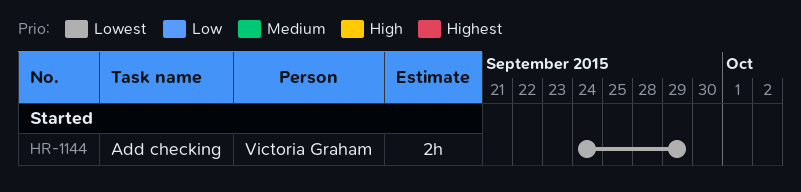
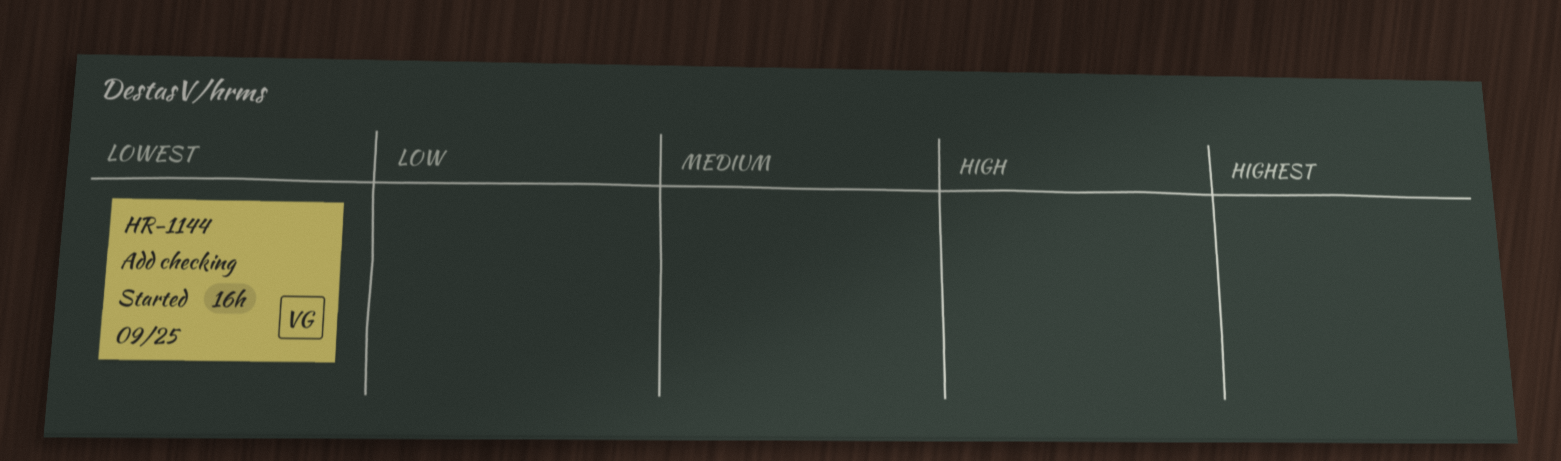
HR-1144, estimate: 2h -> 16h
HR-1144, due: Sep 29 -> Sep 25

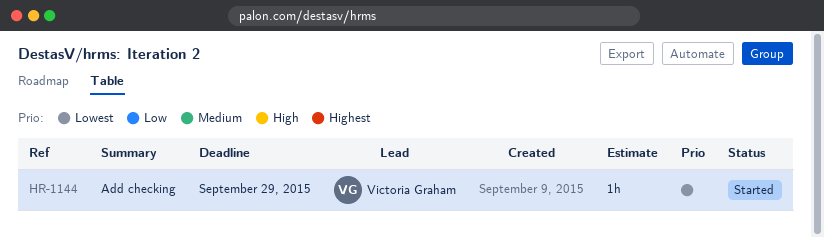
HR-1144, estimate: 16h -> 1h
HR-1144, due: Sep 25 -> Sep 29

